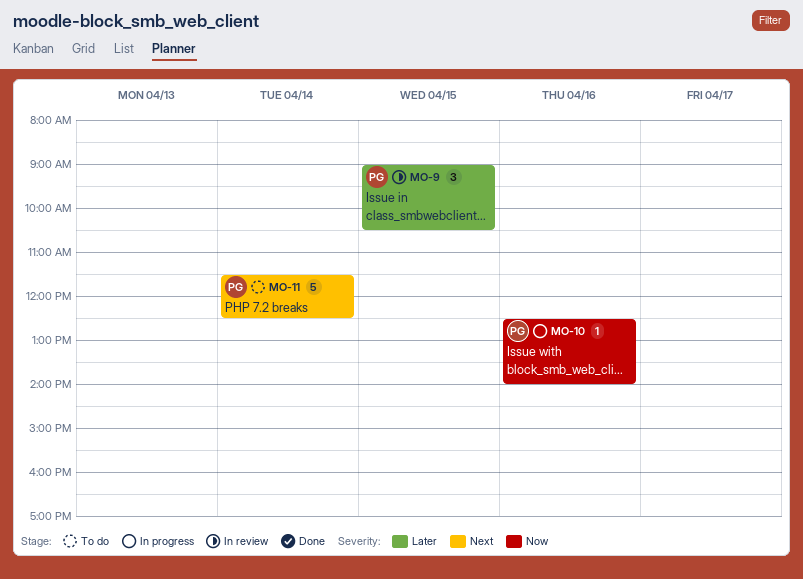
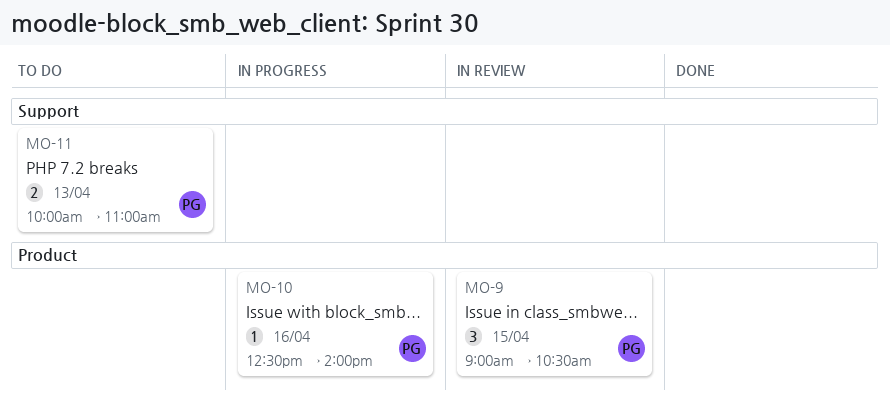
MO-11, estimate: 5 -> 2
MO-11, day: Apr 14 -> Apr 13
MO-11, begins: 11:30 -> 10:00
MO-11, ends: 12:30 -> 11:00

